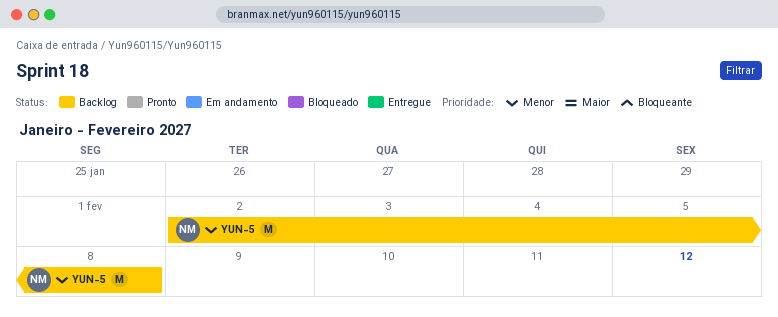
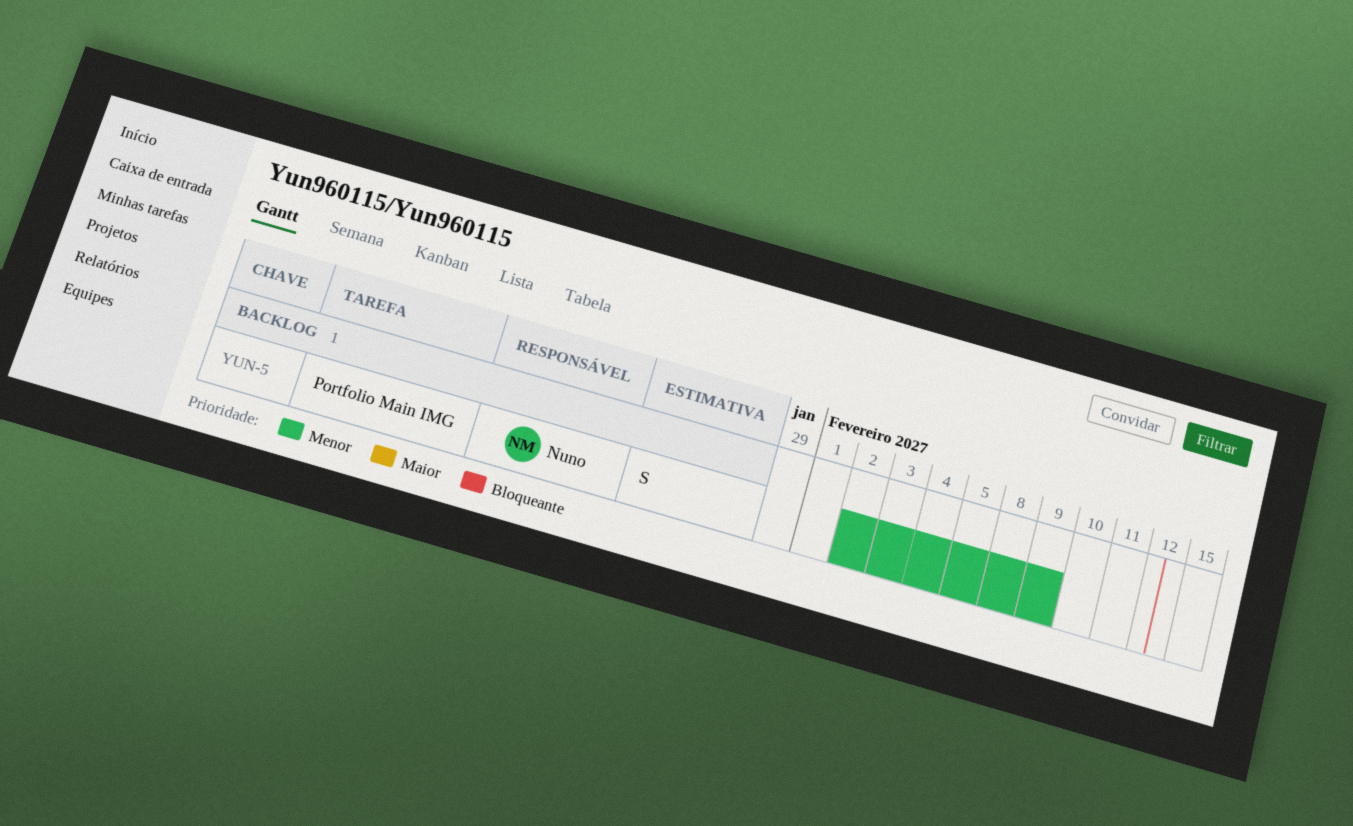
YUN-5, estimate: M -> S
YUN-5, due: Feb 8 -> Feb 9

